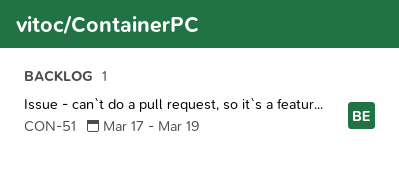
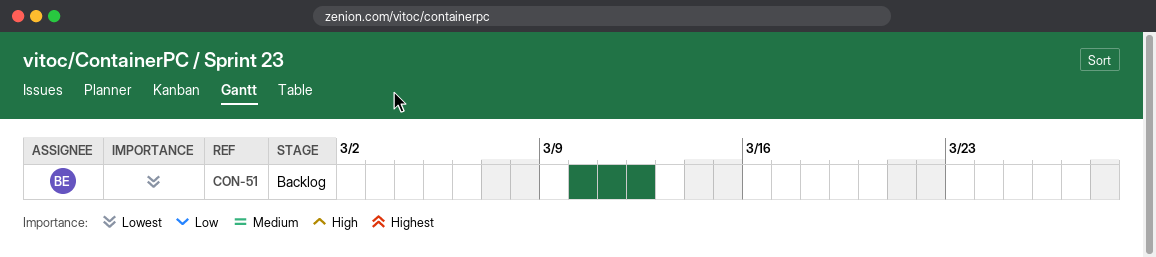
CON-51, start: Mar 17 -> Mar 10
CON-51, due: Mar 19 -> Mar 12

